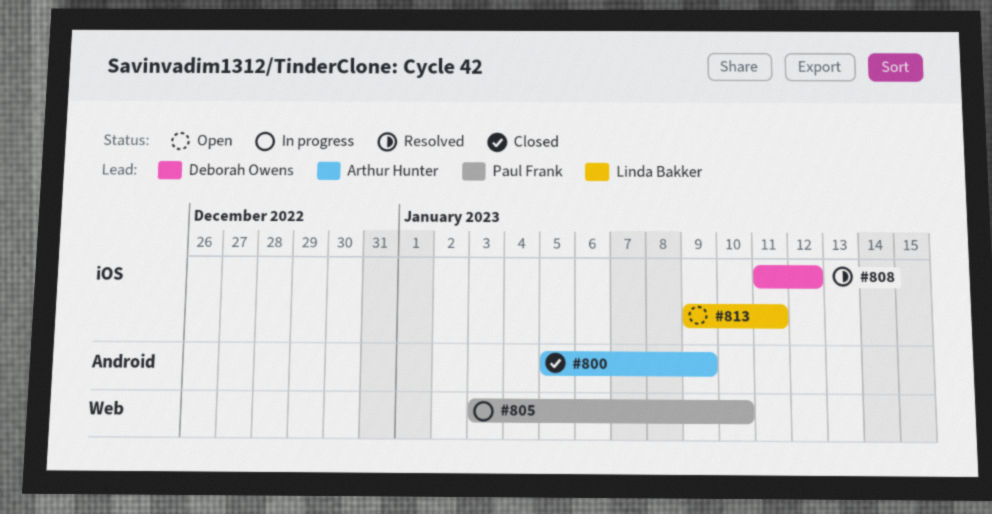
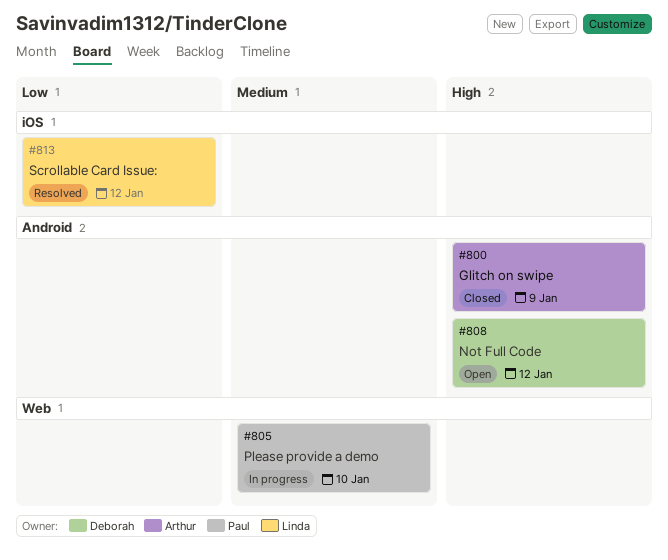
#808, status: Resolved -> Open
#808, label: iOS -> Android
#813, status: Open -> Resolved
#813, due: Jan 11 -> Jan 12

